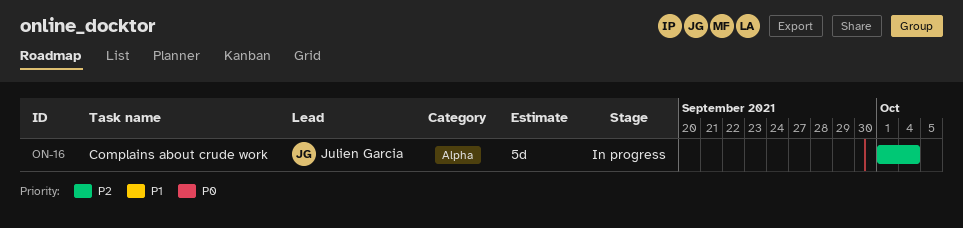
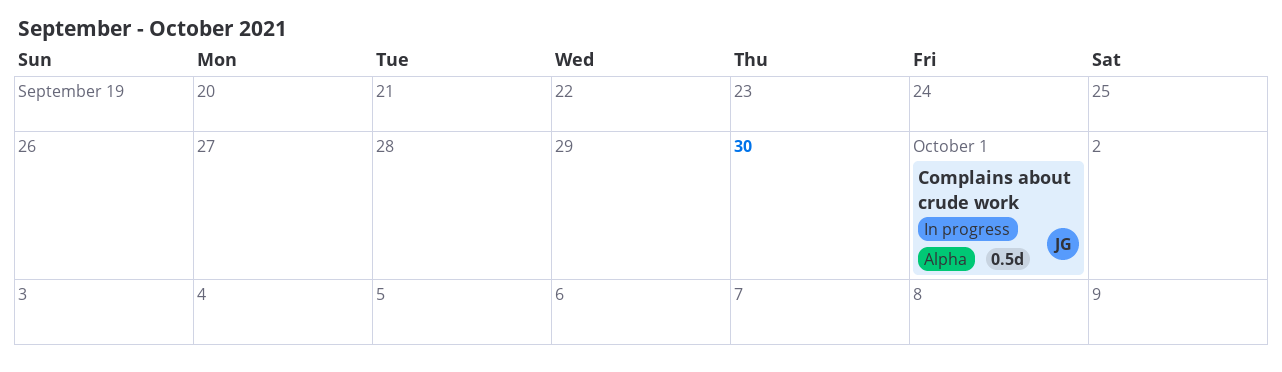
Complains about crude work, estimate: 5d -> 0.5d
Complains about crude work, due: Oct 4 -> Oct 1

